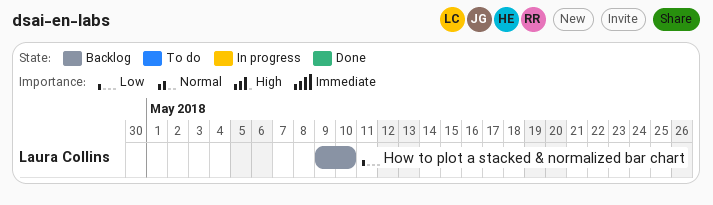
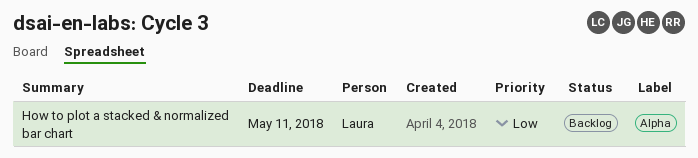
How to plot a stacked & normalized bar chart, due: May 10 -> May 11

